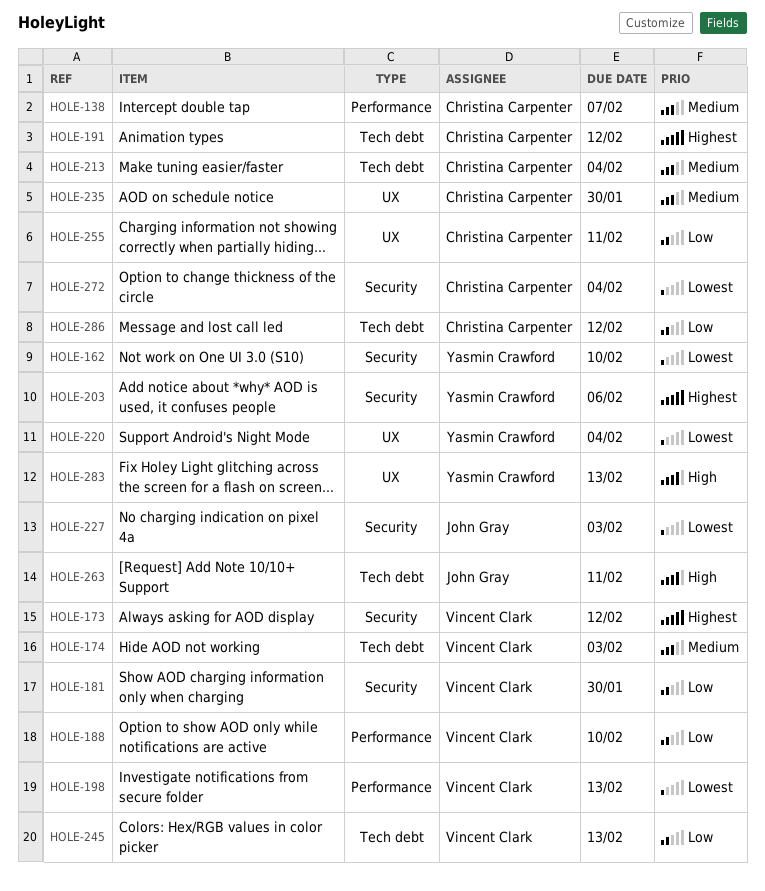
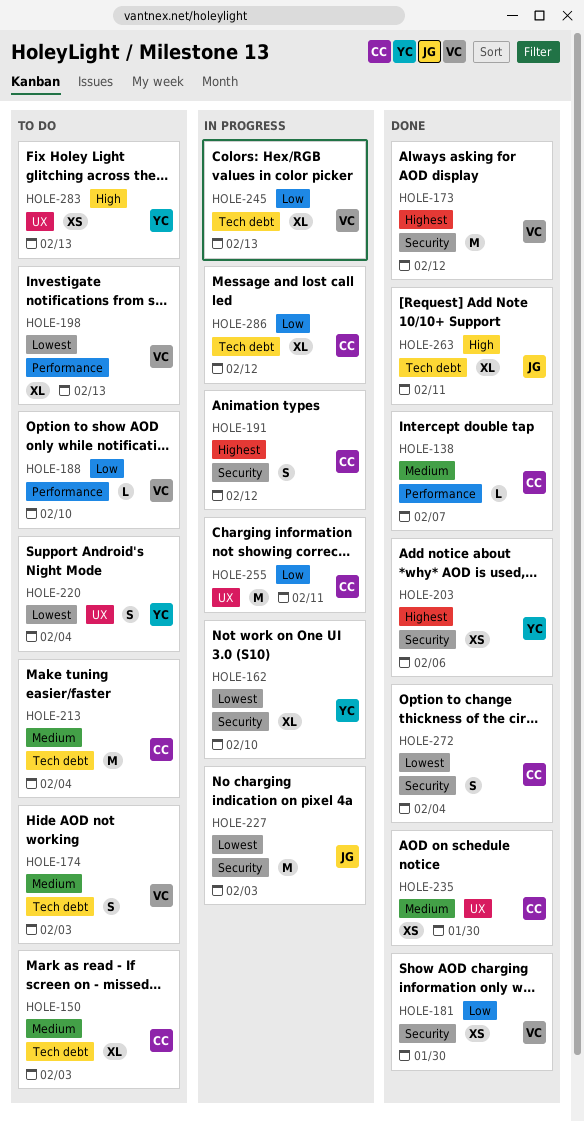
HOLE-150: none -> present
HOLE-191, label: Tech debt -> Security

